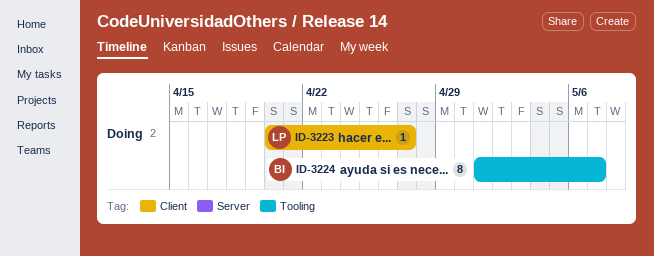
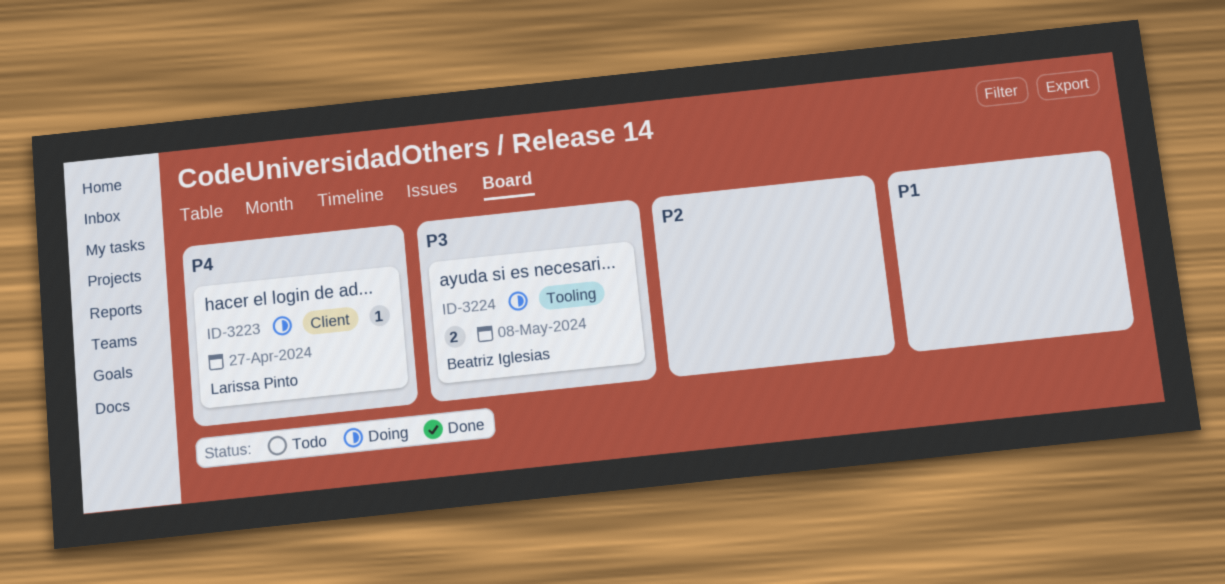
ID-3224, estimate: 8 -> 2
ID-3224, due: May 7 -> May 8

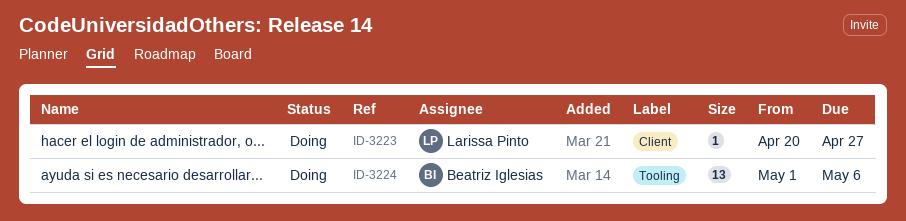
ID-3224, estimate: 2 -> 13
ID-3224, due: May 8 -> May 6

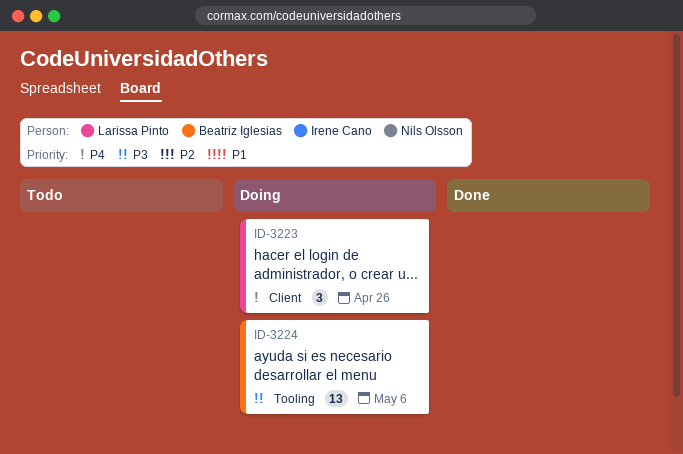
ID-3223, estimate: 1 -> 3
ID-3223, due: Apr 27 -> Apr 26

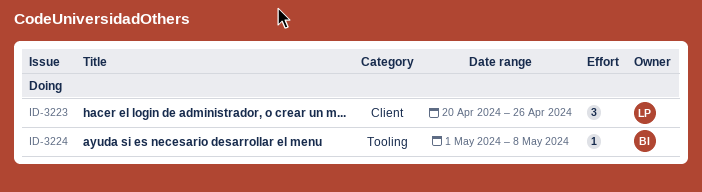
ID-3224, estimate: 13 -> 1
ID-3224, due: May 6 -> May 8

